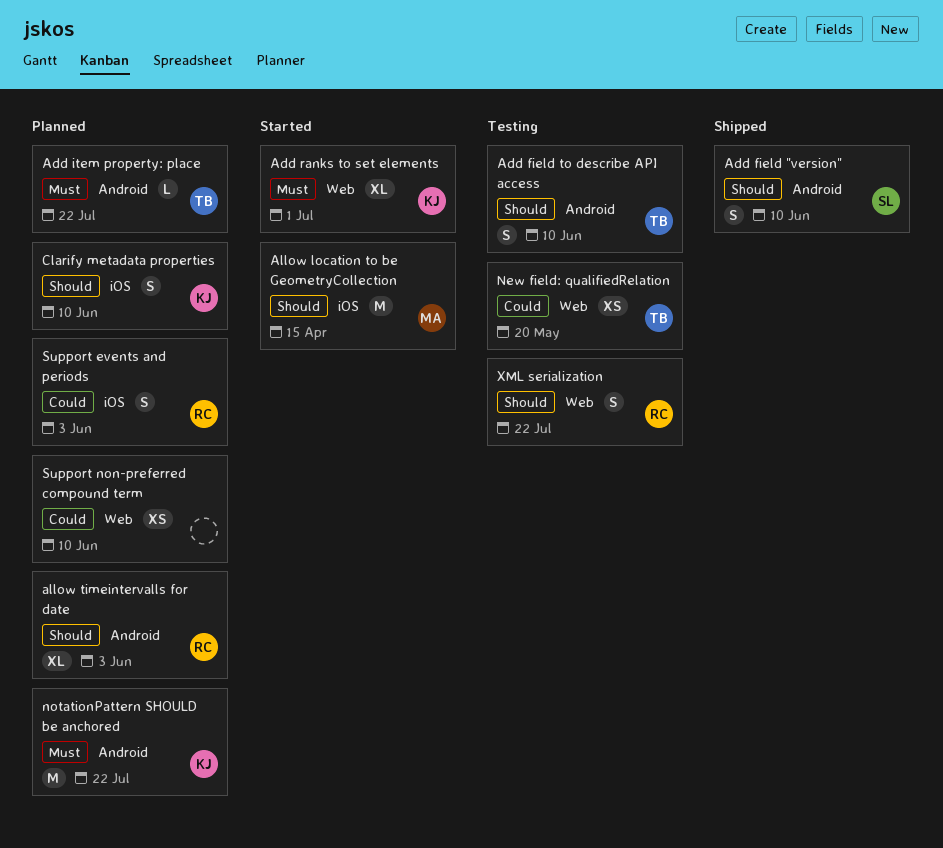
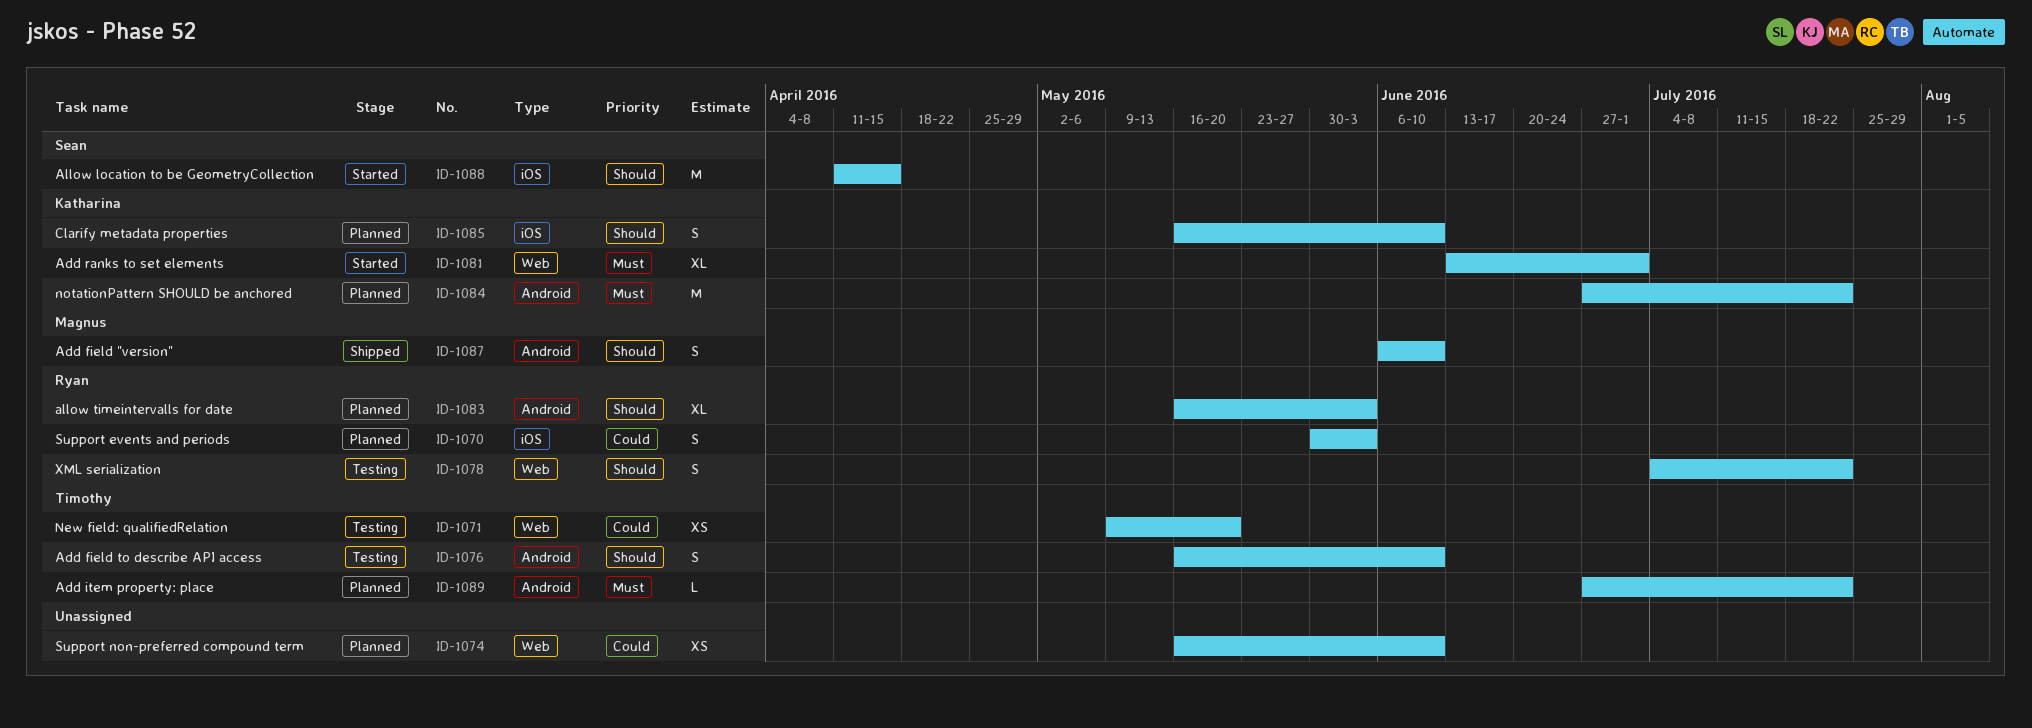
Add field "version", owner: Sean -> Magnus
Allow location to be GeometryCollection, owner: Magnus -> Sean

